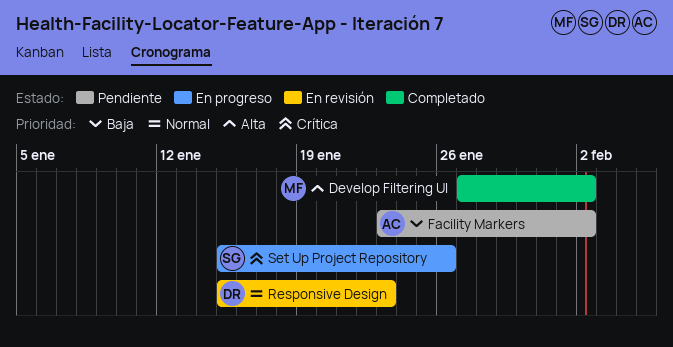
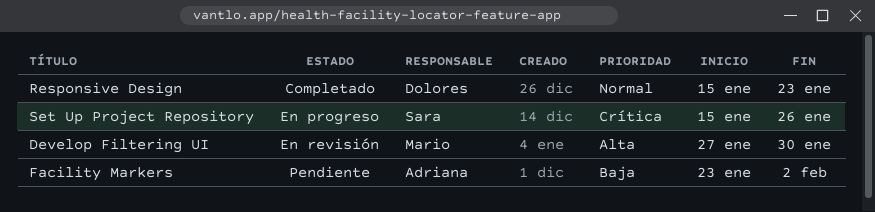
Develop Filtering UI, status: Completado -> En revisión
Develop Filtering UI, due: Feb 2 -> Jan 30
Responsive Design, status: En revisión -> Completado

